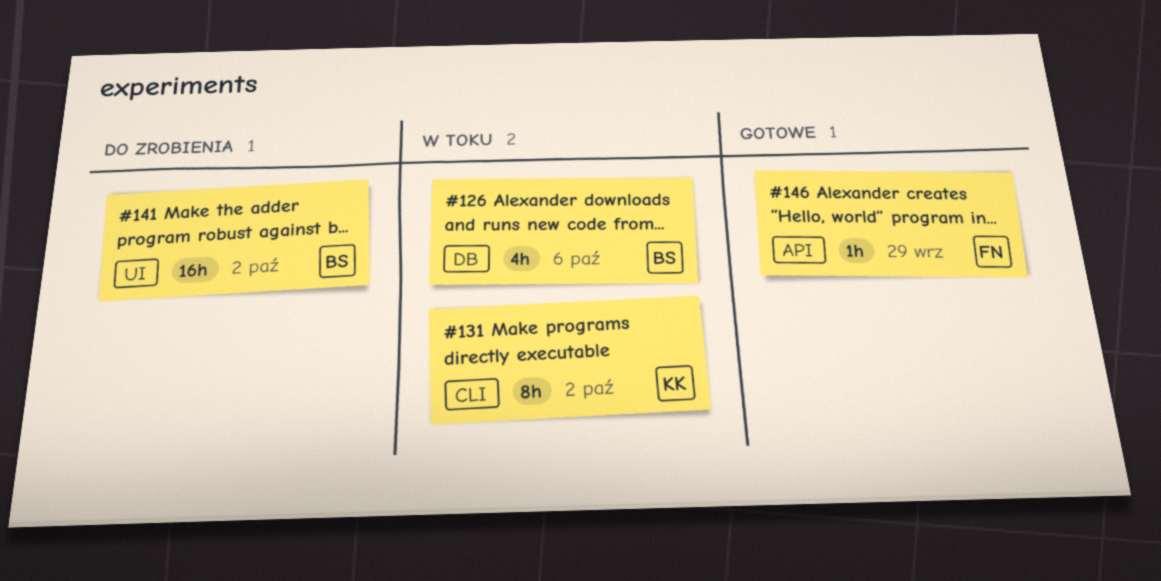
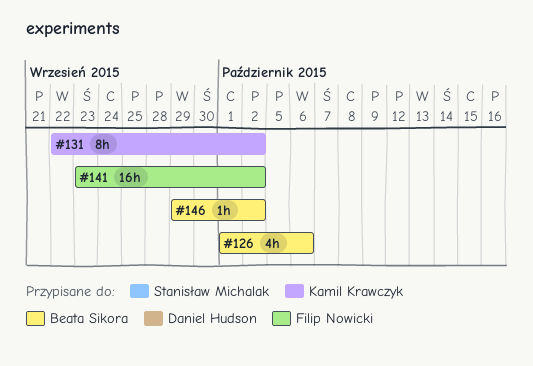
#141, owner: Beata Sikora -> Filip Nowicki
#146, owner: Filip Nowicki -> Beata Sikora
#146, due: Sep 29 -> Oct 2

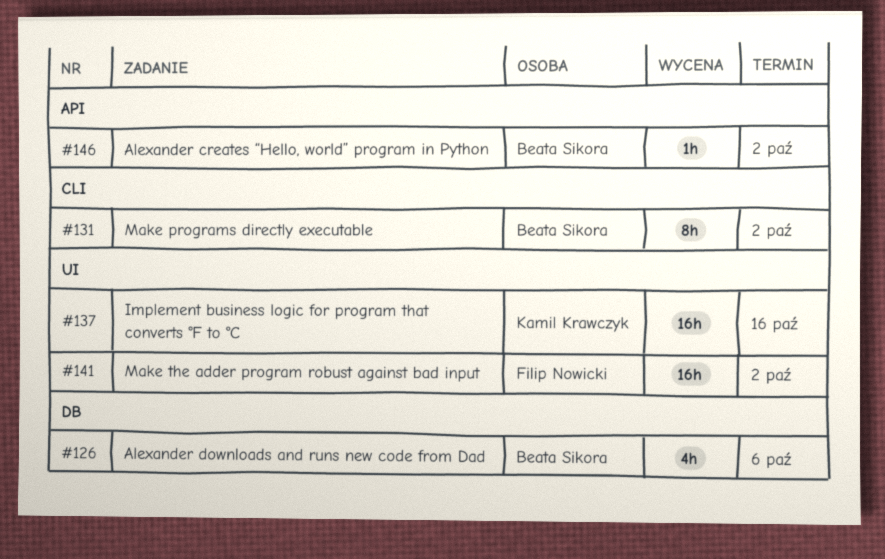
#131, owner: Kamil Krawczyk -> Beata Sikora
#137: none -> present

